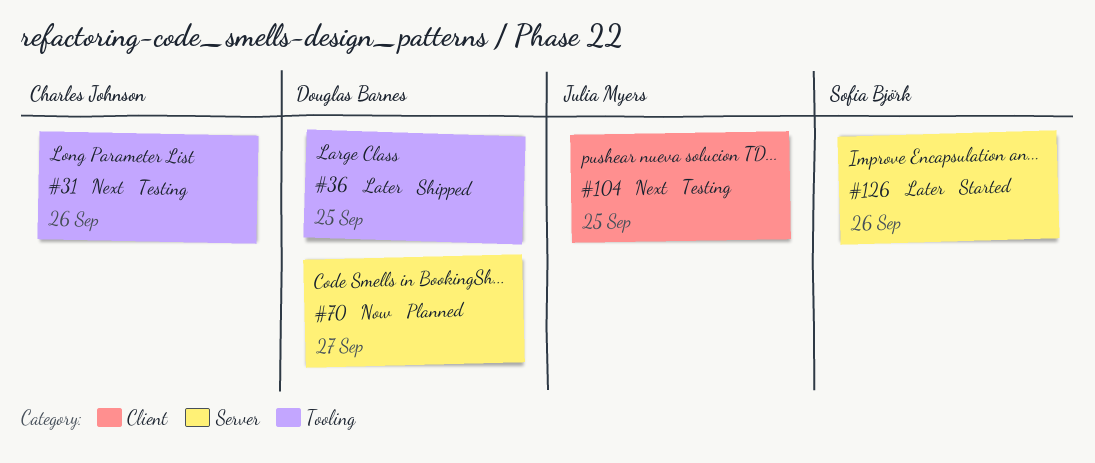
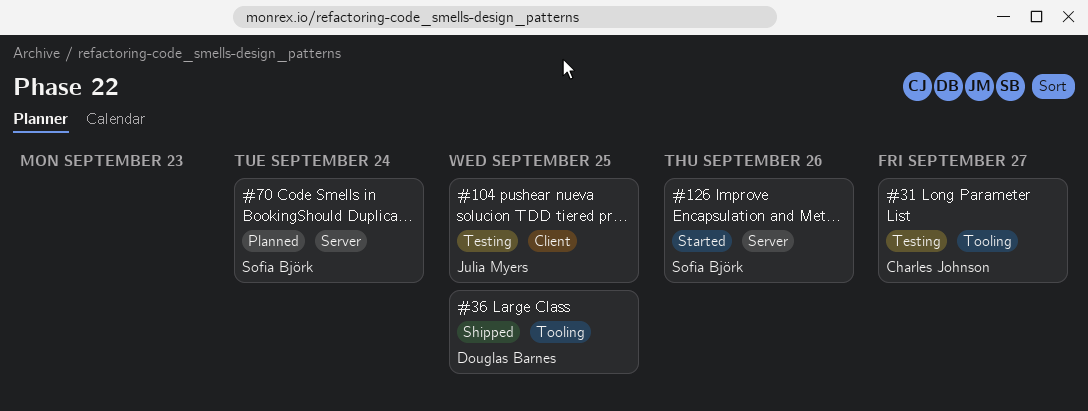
#31, due: Sep 26 -> Sep 27
#70, owner: Douglas Barnes -> Sofia Björk
#70, due: Sep 27 -> Sep 24

